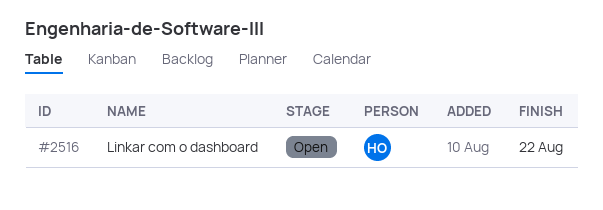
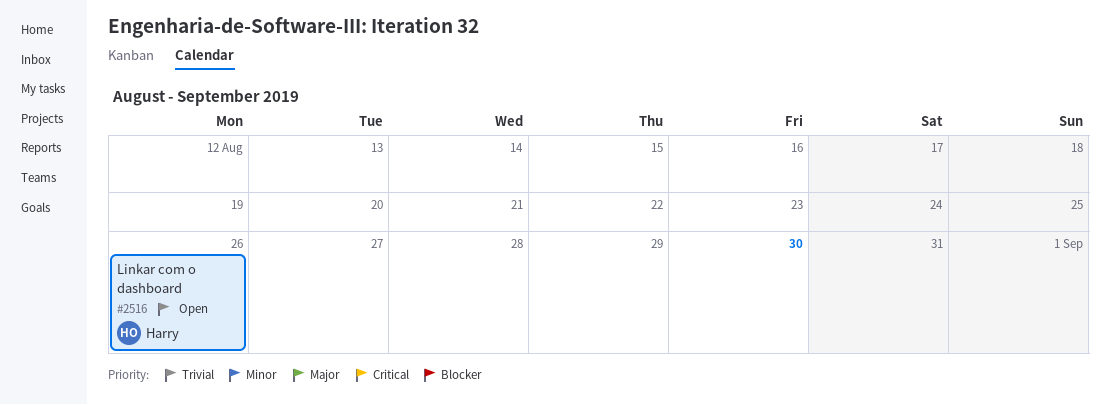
#2516, due: Aug 22 -> Aug 26

